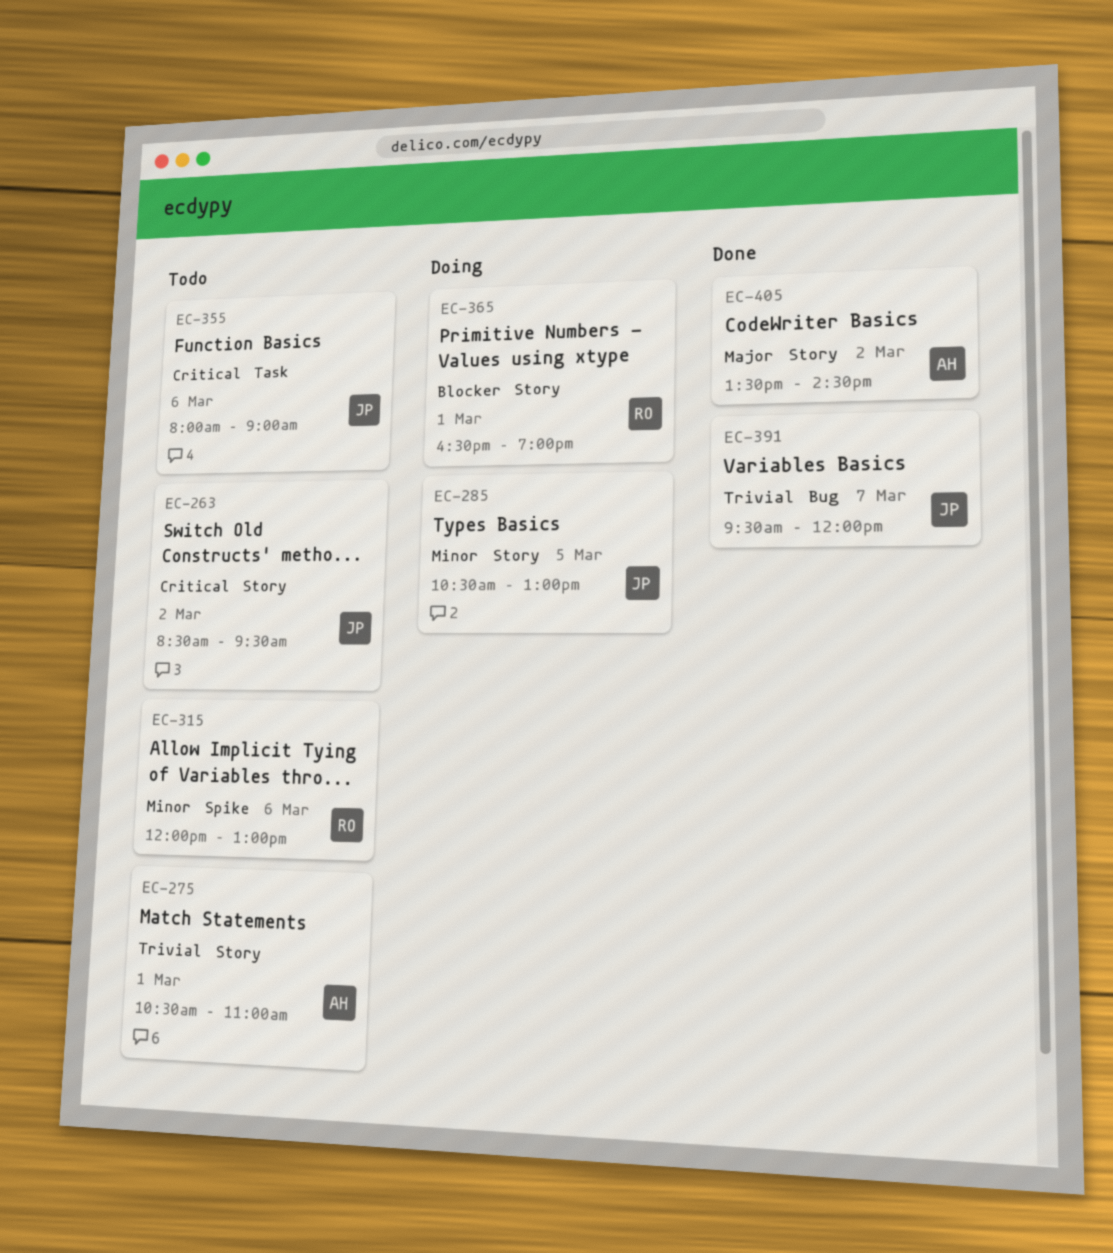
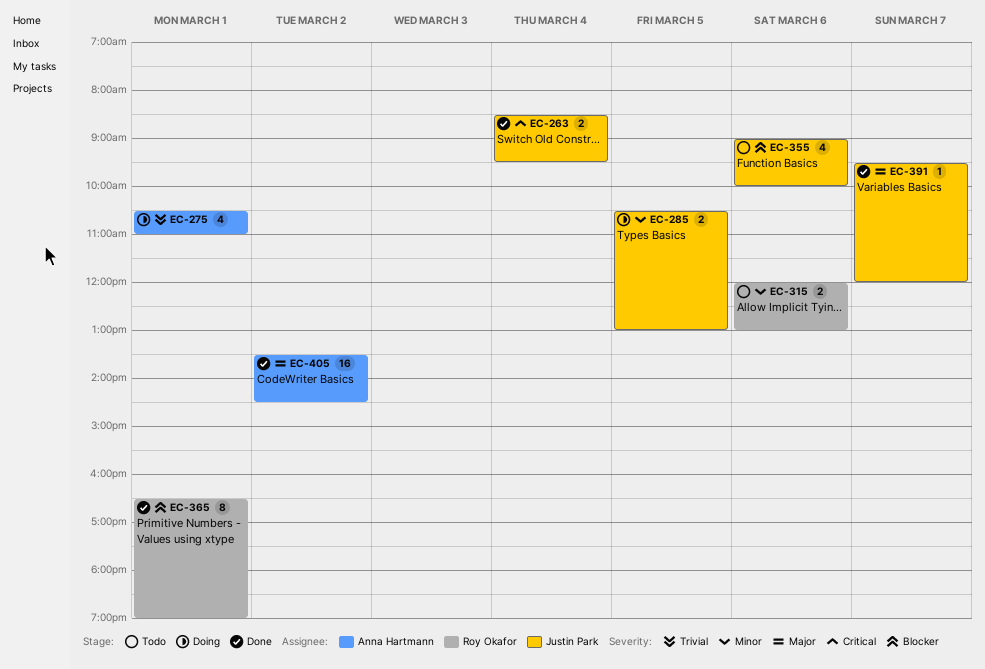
EC-263, status: Todo -> Done
EC-263, day: Mar 2 -> Mar 4
EC-275, status: Todo -> Doing
EC-355, priority: Critical -> Blocker
EC-355, begins: 08:00 -> 09:00
EC-355, ends: 09:00 -> 10:00
EC-365, status: Doing -> Done
EC-391, priority: Trivial -> Major

